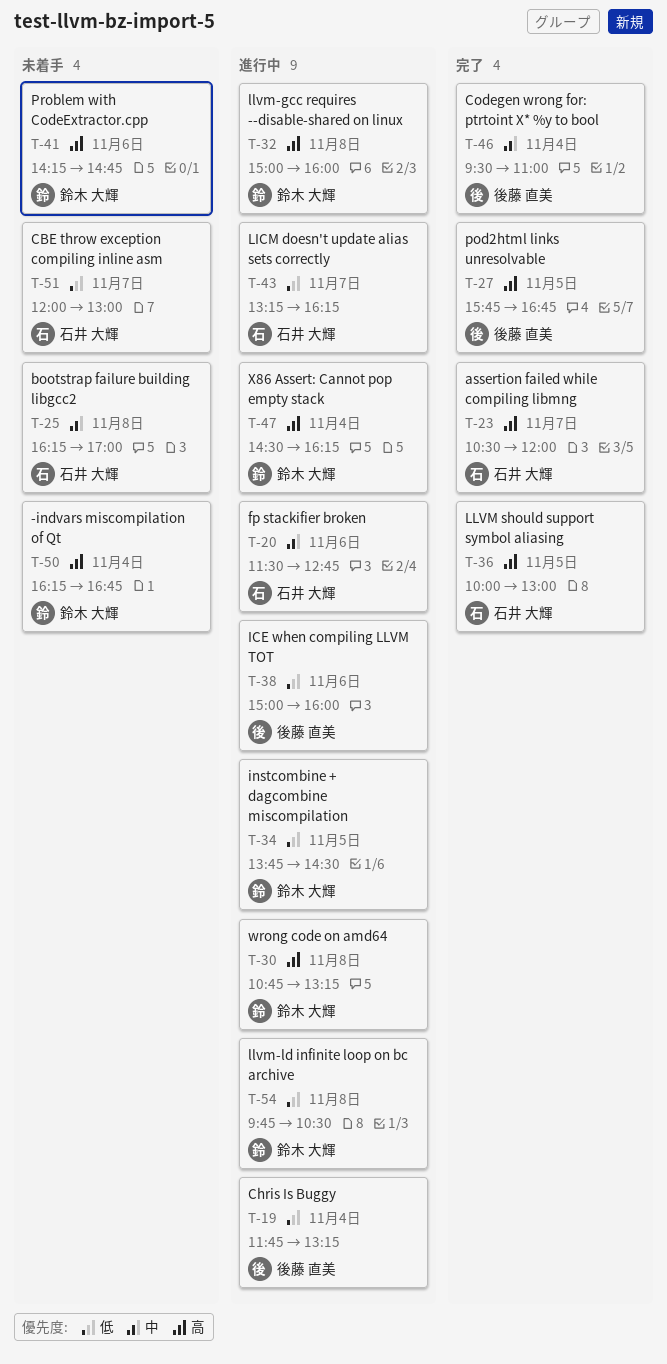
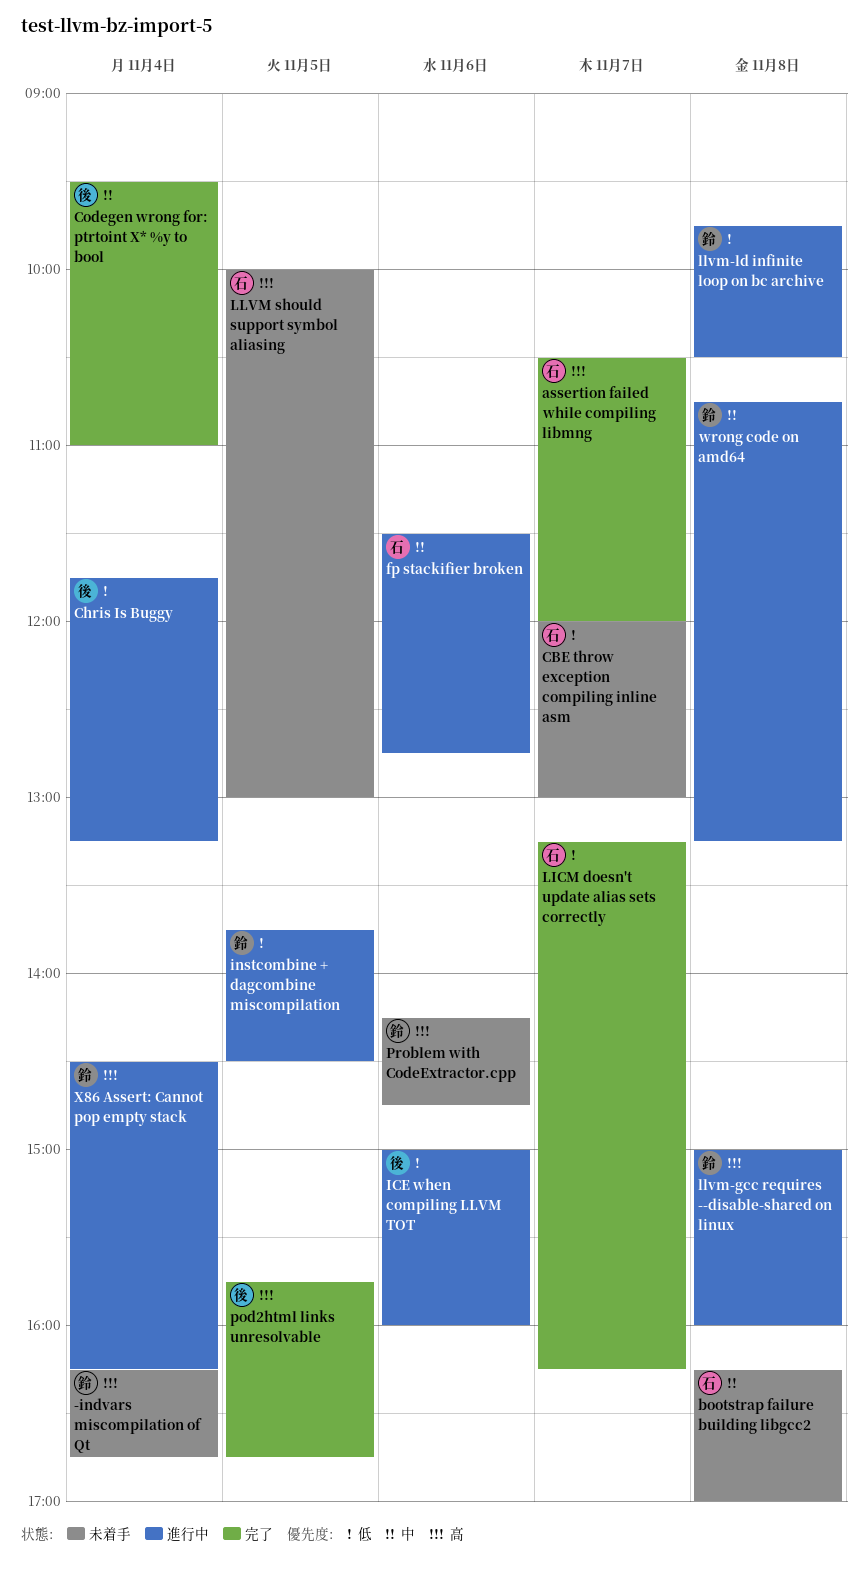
LICM doesn't update alias sets correctly, status: 進行中 -> 完了
LLVM should support symbol aliasing, status: 完了 -> 未着手
wrong code on amd64, priority: 高 -> 中

